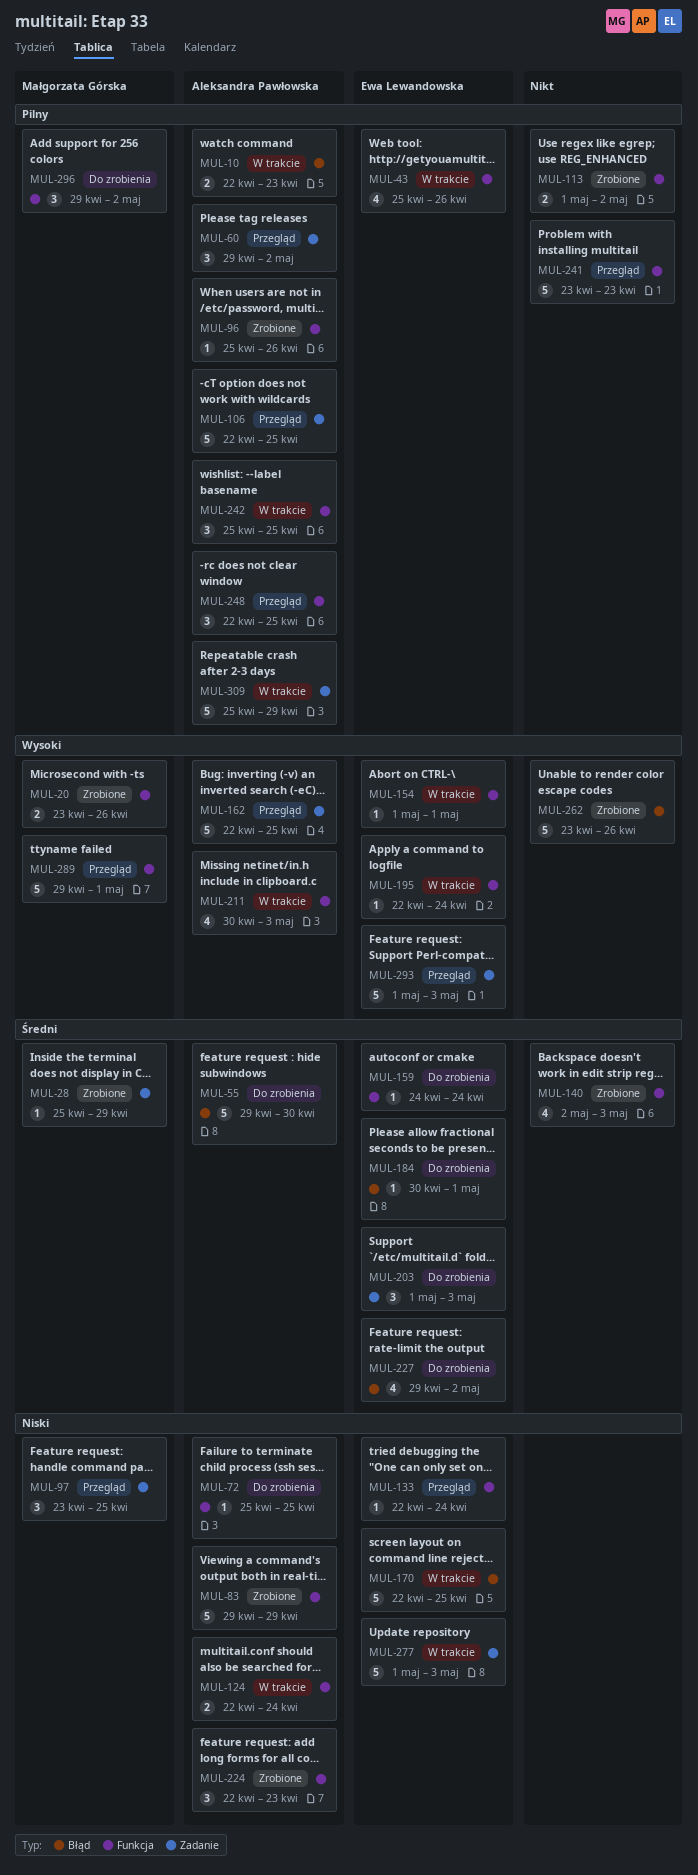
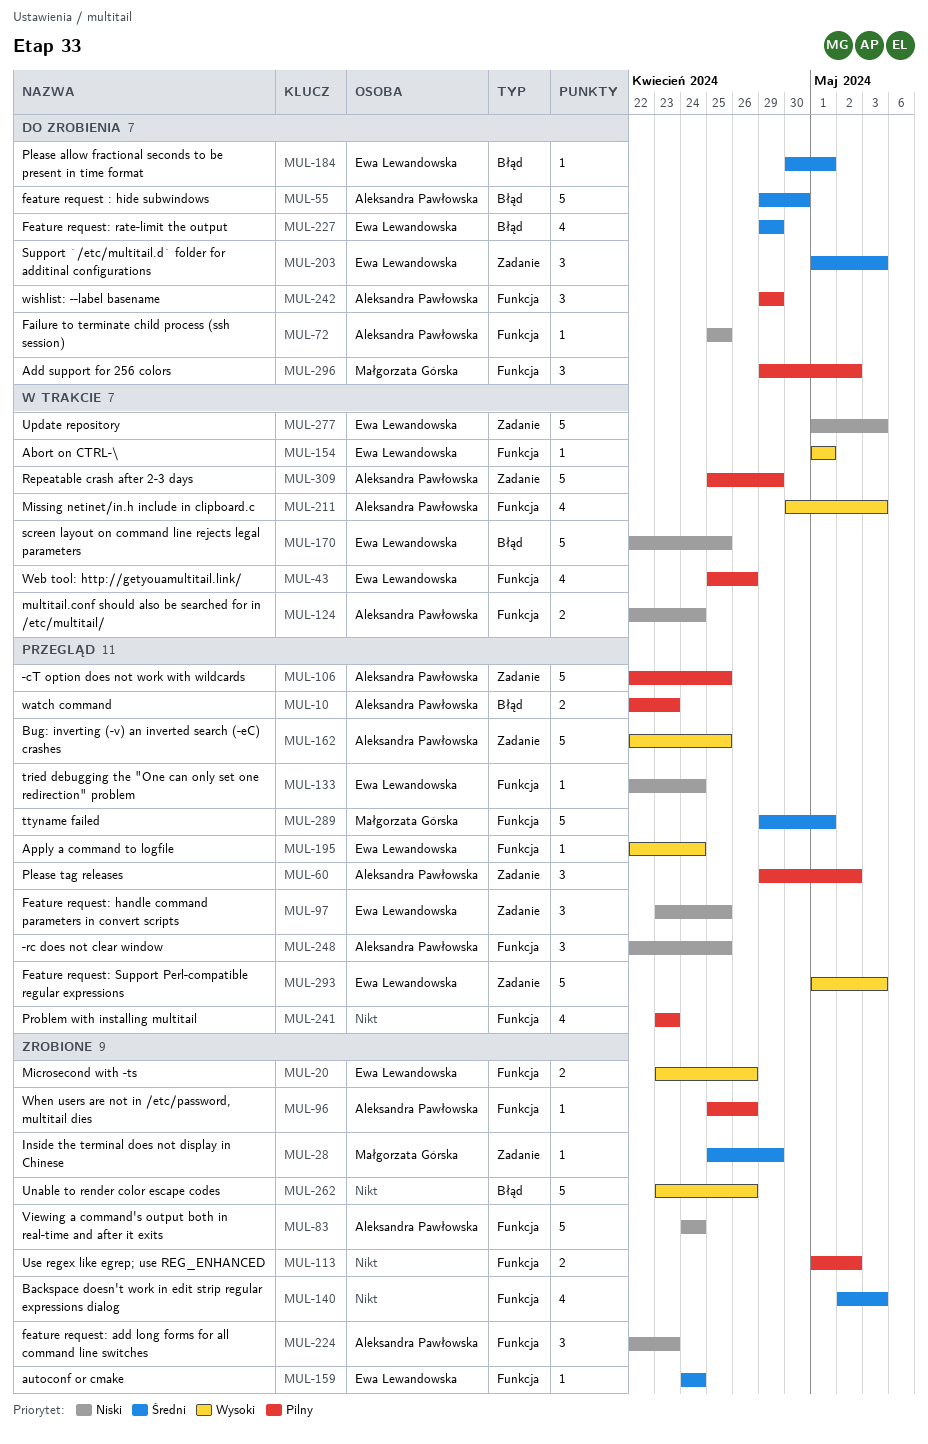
MUL-10, status: W trakcie -> Przegląd
MUL-20, owner: Małgorzata Górska -> Ewa Lewandowska
MUL-83, start: Apr 29 -> Apr 24
MUL-83, due: Apr 29 -> Apr 24
MUL-97, owner: Małgorzata Górska -> Ewa Lewandowska
MUL-159, status: Do zrobienia -> Zrobione
MUL-195, status: W trakcie -> Przegląd
MUL-227, due: May 2 -> Apr 29
MUL-241, estimate: 5 -> 4
MUL-242, status: W trakcie -> Do zrobienia
MUL-242, start: Apr 25 -> Apr 29
MUL-242, due: Apr 25 -> Apr 29
MUL-248, priority: Pilny -> Niski
MUL-289, priority: Wysoki -> Średni

